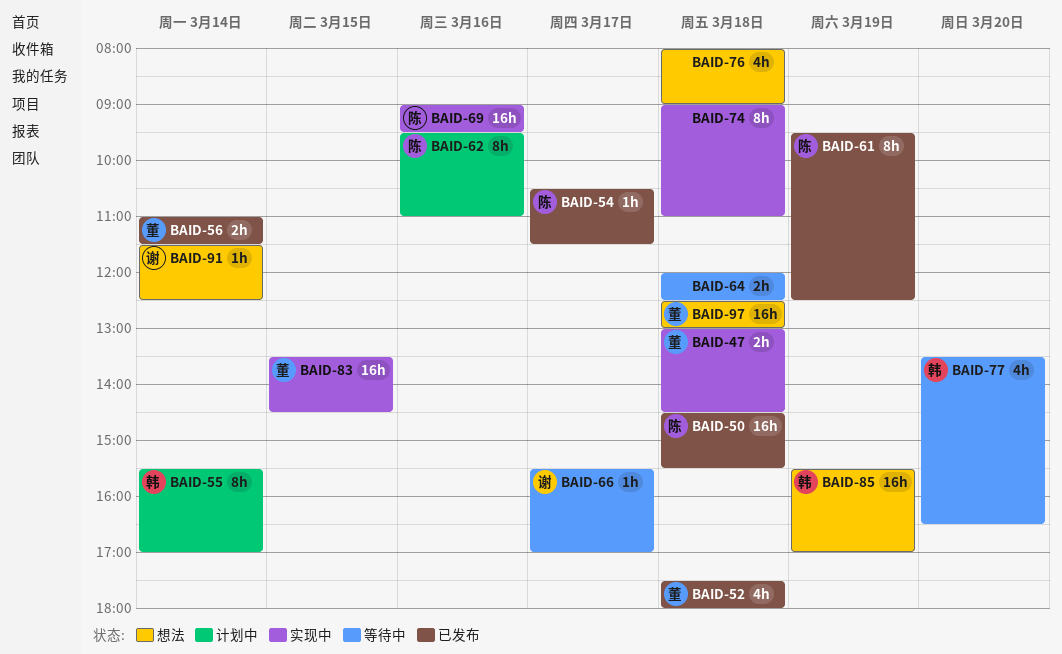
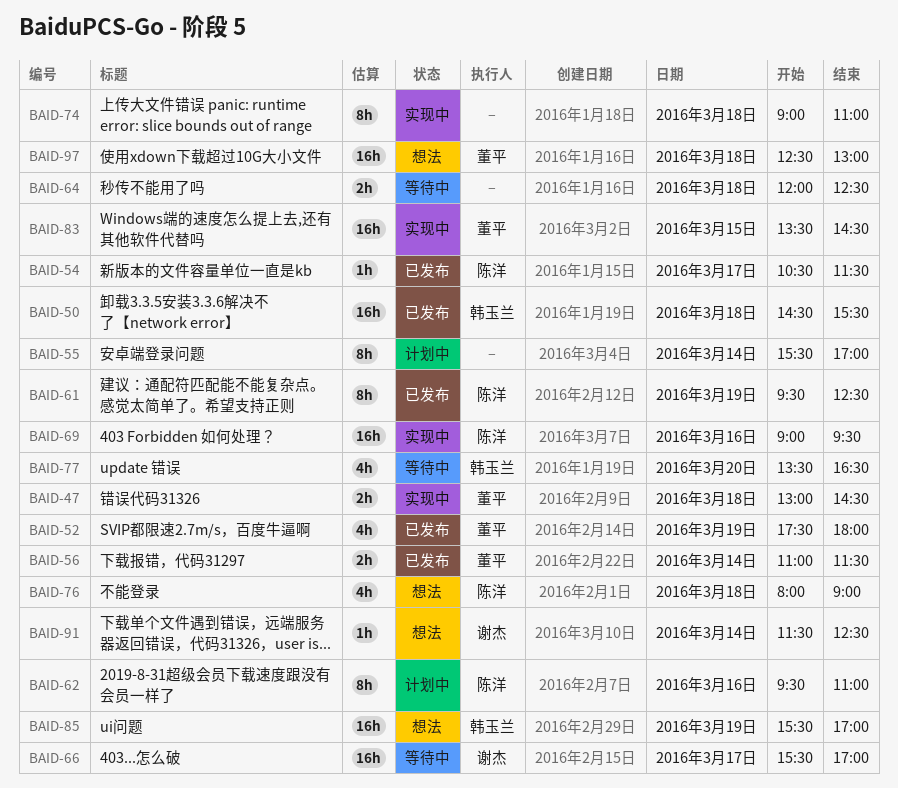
BAID-50, owner: 陈洋 -> 韩玉兰
BAID-52, day: Mar 18 -> Mar 19
BAID-55, owner: 韩玉兰 -> none
BAID-66, estimate: 1h -> 16h
BAID-76, owner: none -> 陈洋

